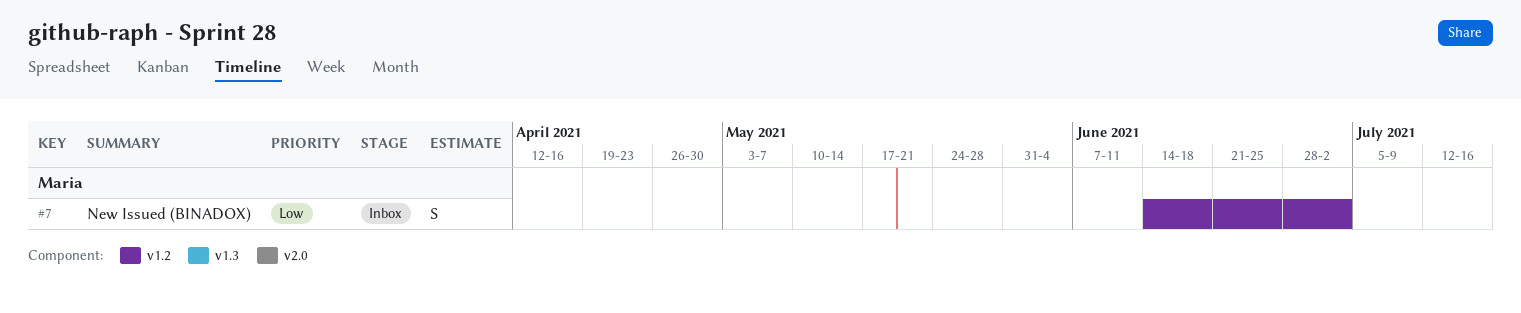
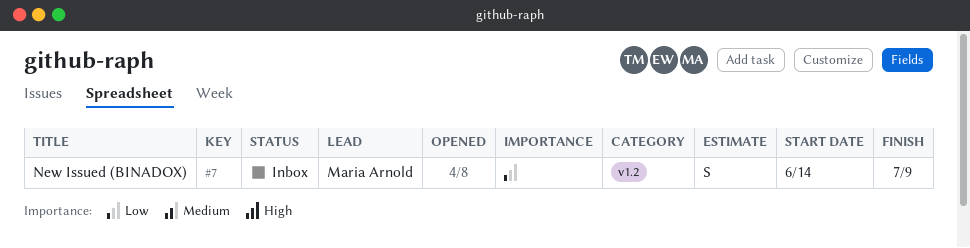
#7, due: Jul 2 -> Jul 9

